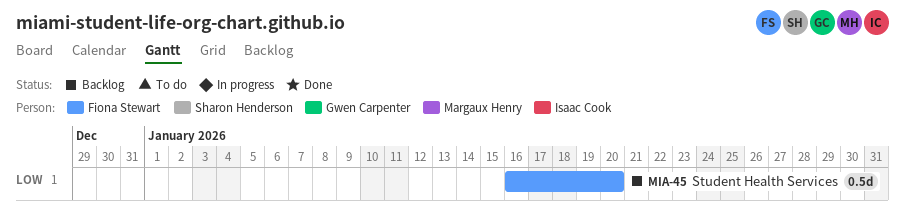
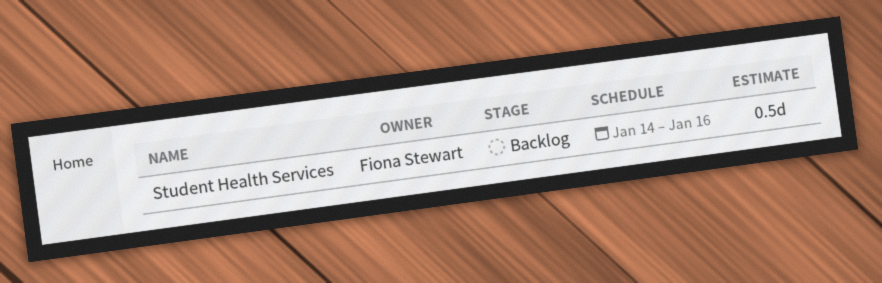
Student Health Services, start: Jan 16 -> Jan 14
Student Health Services, due: Jan 20 -> Jan 16

